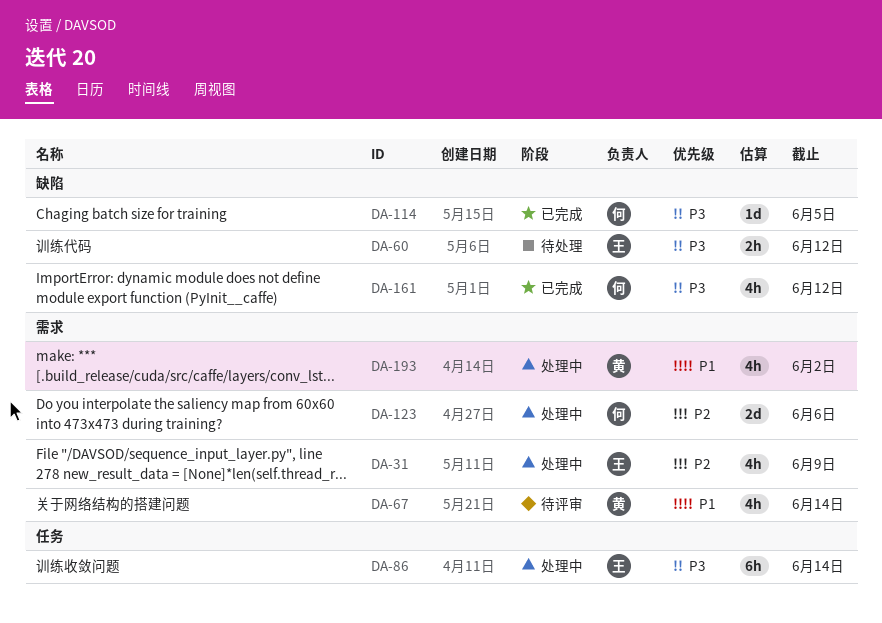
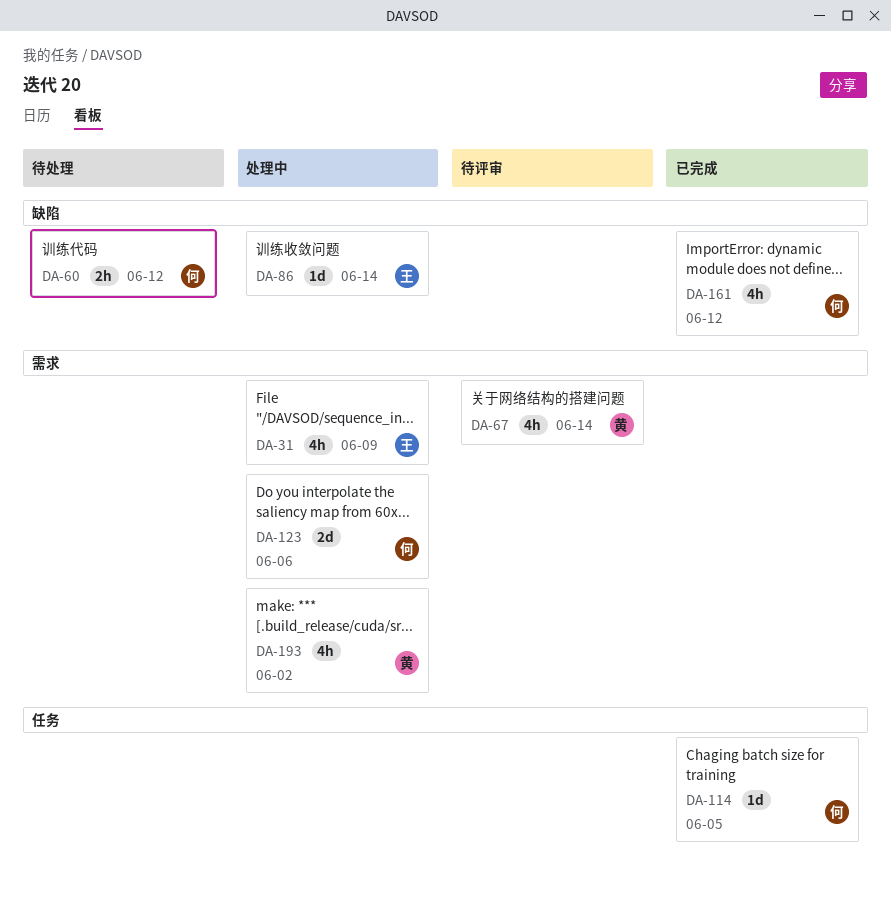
DA-60, owner: 王 -> 何
DA-86, label: 任务 -> 缺陷
DA-86, estimate: 6h -> 1d
DA-114, label: 缺陷 -> 任务

